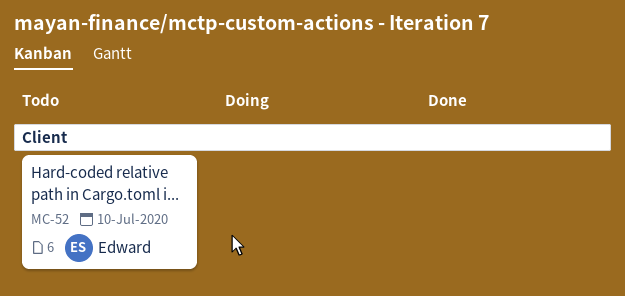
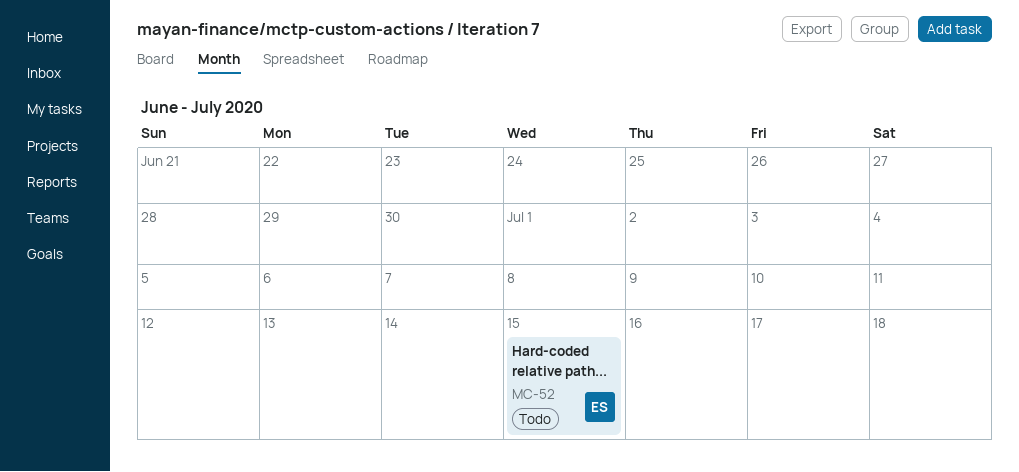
MC-52, due: Jul 10 -> Jul 15

